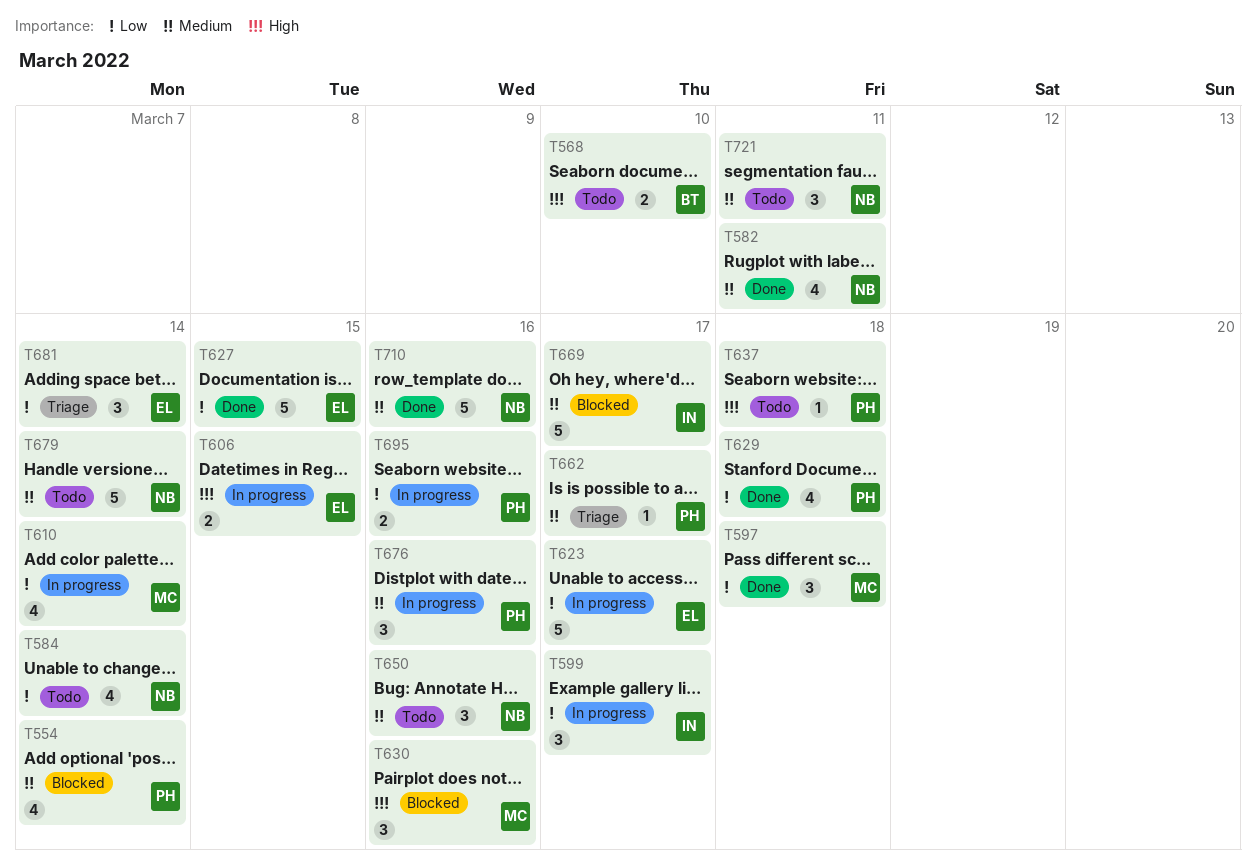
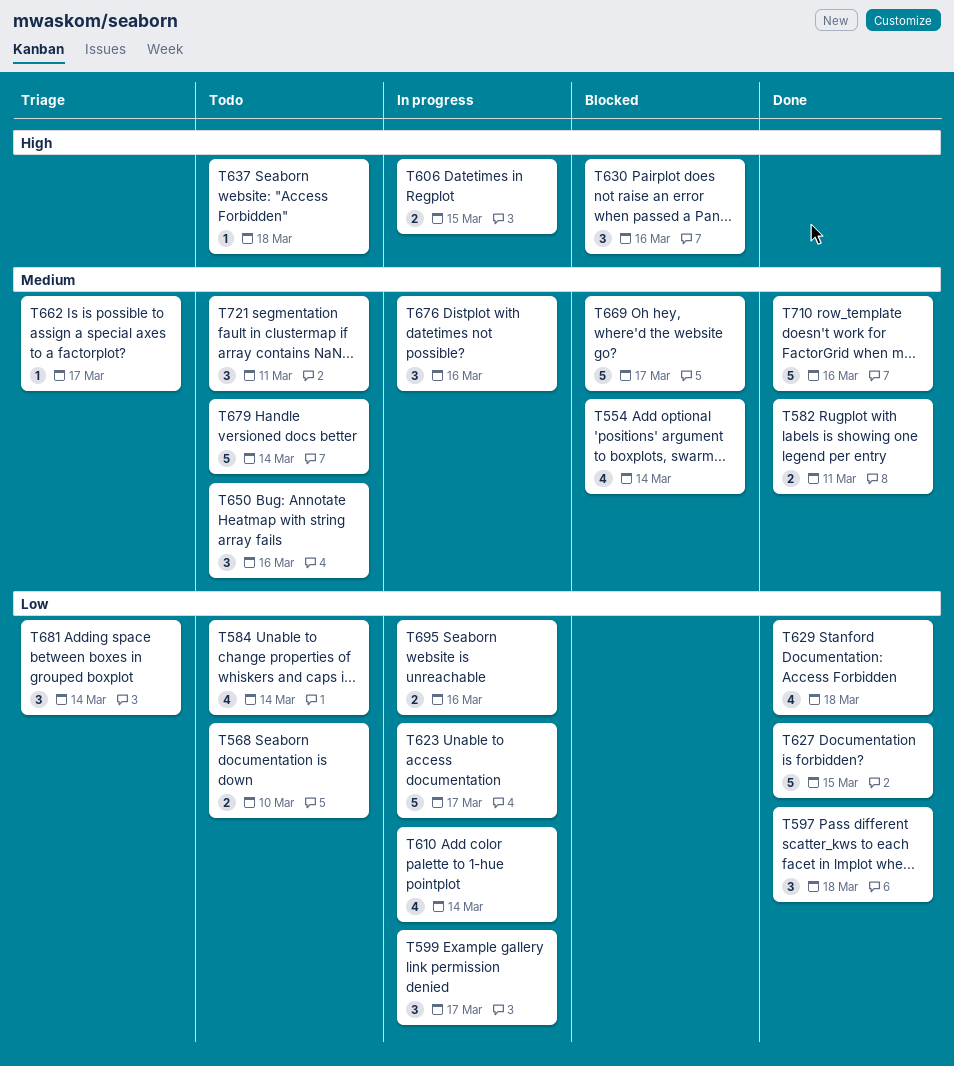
T568, priority: High -> Low
T582, estimate: 4 -> 2

